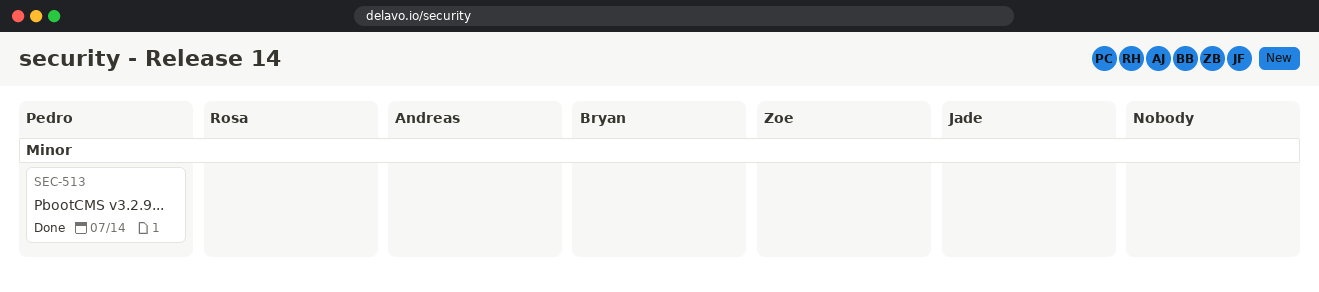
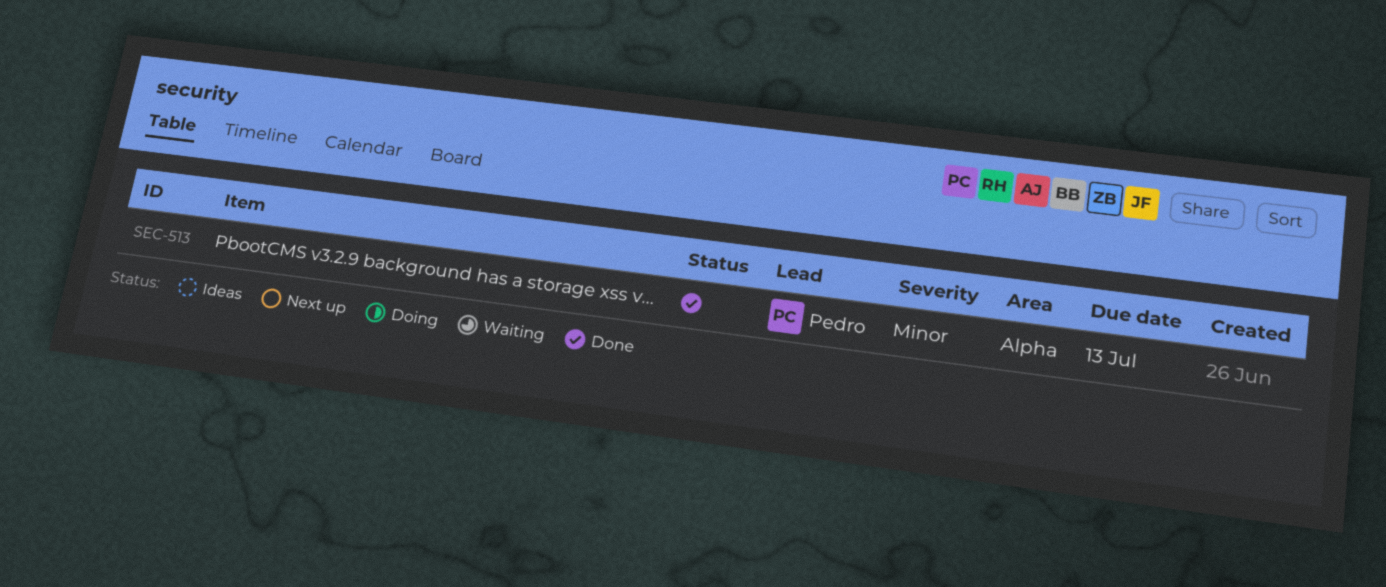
SEC-513, due: Jul 14 -> Jul 13

